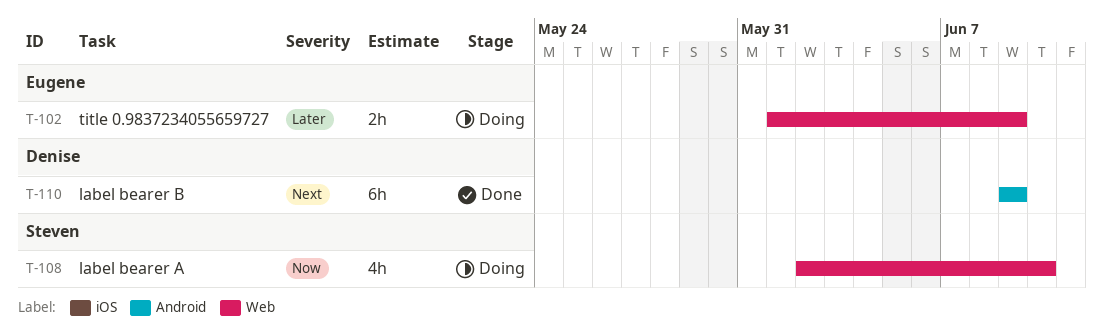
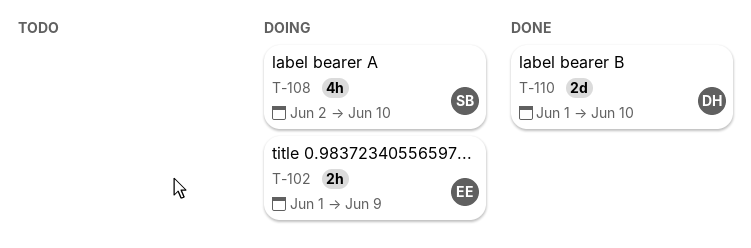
T-110, estimate: 6h -> 2d
T-110, start: Jun 9 -> Jun 1
T-110, due: Jun 9 -> Jun 10

